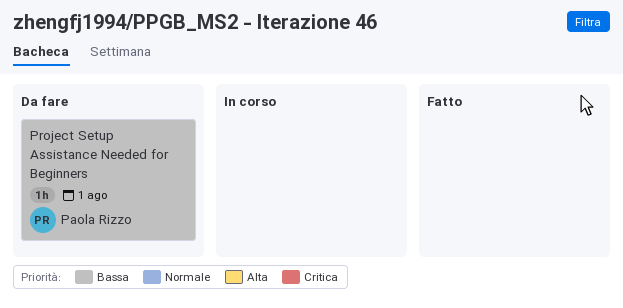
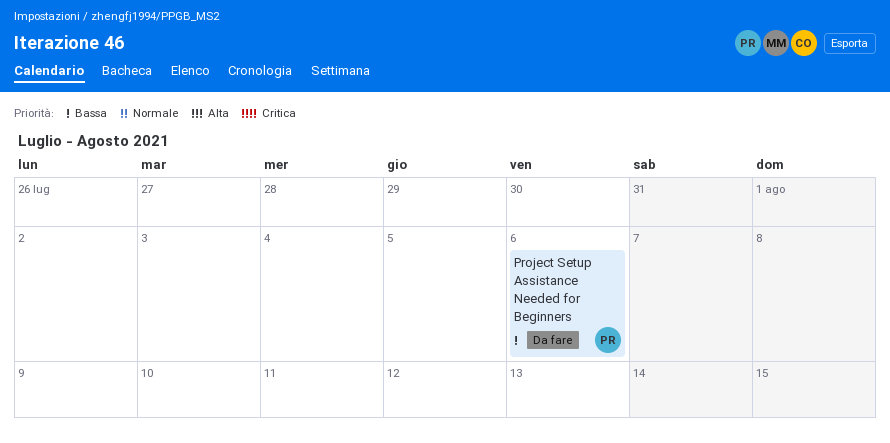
Project Setup Assistance Needed for Beginners, due: Aug 1 -> Aug 6

